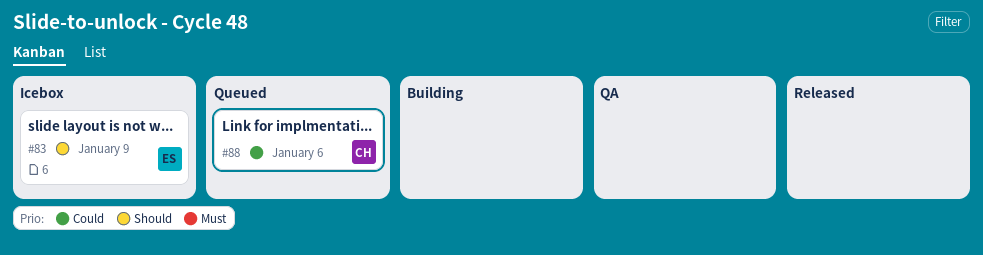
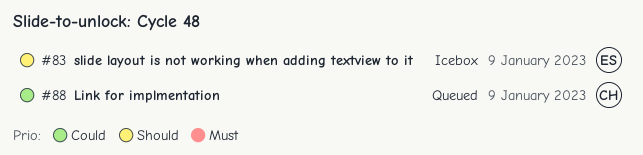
#88, due: Jan 6 -> Jan 9

